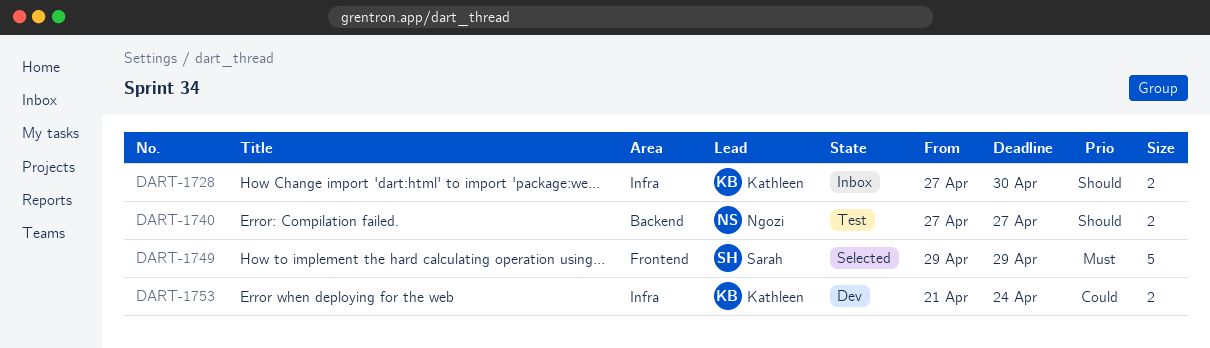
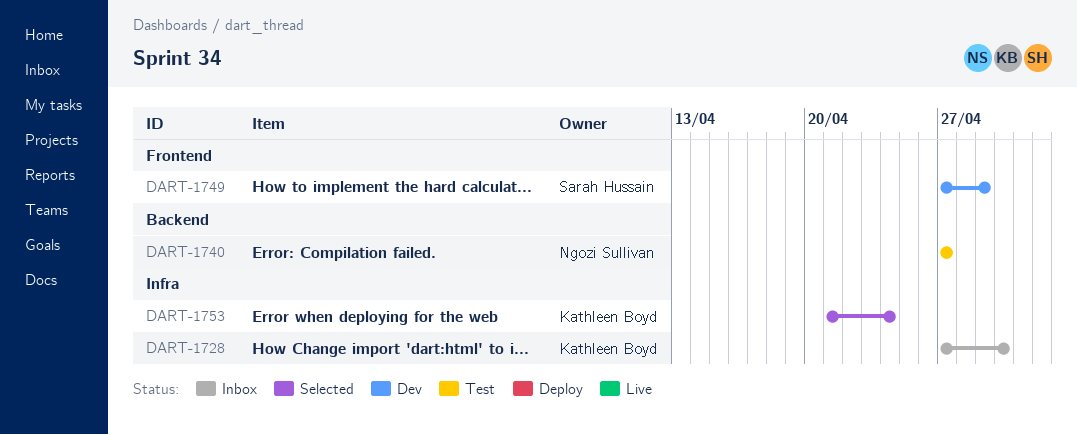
DART-1749, status: Selected -> Dev
DART-1749, start: Apr 29 -> Apr 27
DART-1753, status: Dev -> Selected

